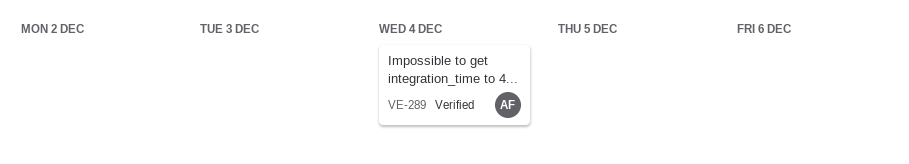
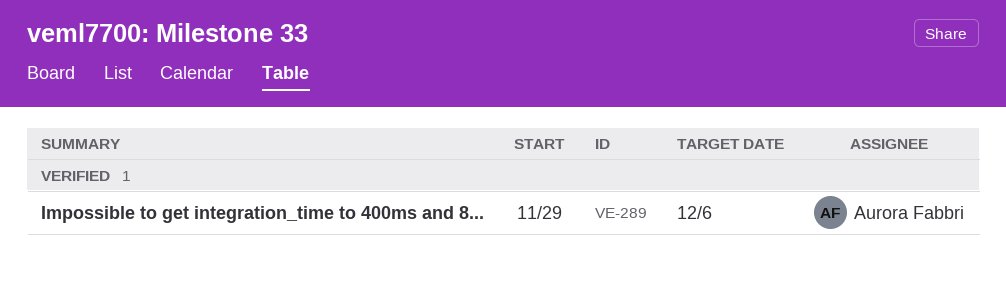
VE-289, due: Dec 4 -> Dec 6

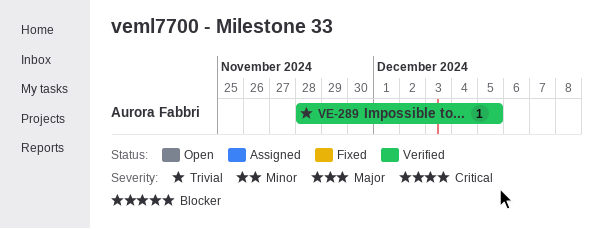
VE-289, start: Nov 29 -> Nov 28
VE-289, due: Dec 6 -> Dec 5

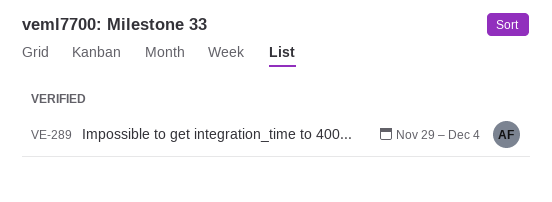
VE-289, start: Nov 28 -> Nov 29
VE-289, due: Dec 5 -> Dec 4

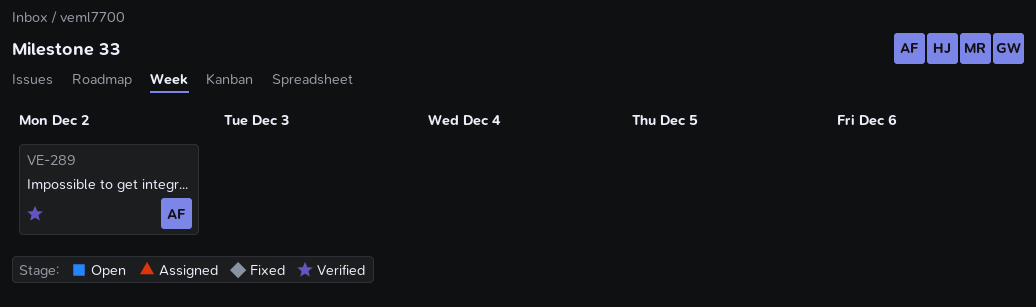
VE-289, due: Dec 4 -> Dec 2

